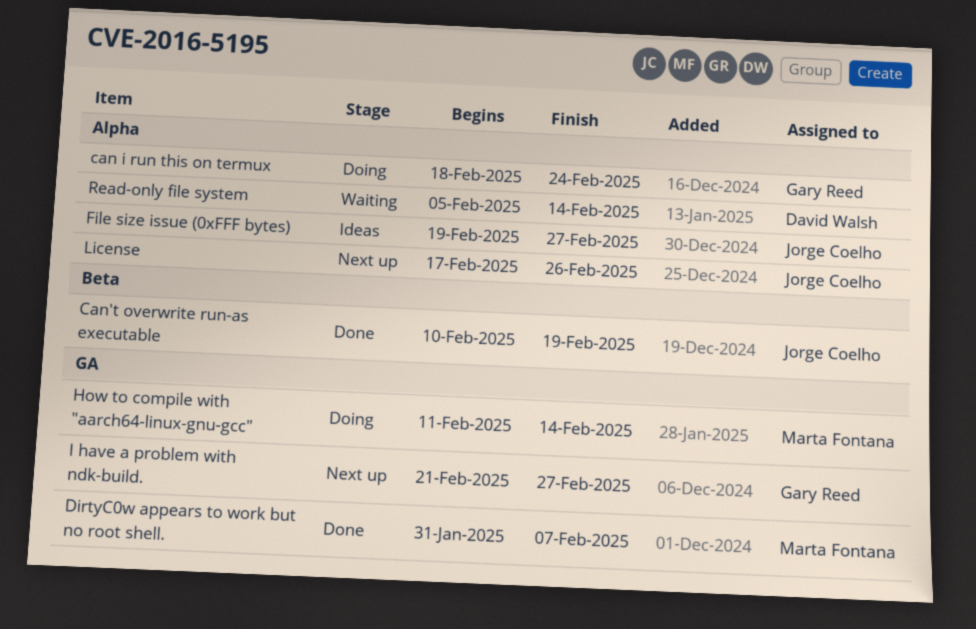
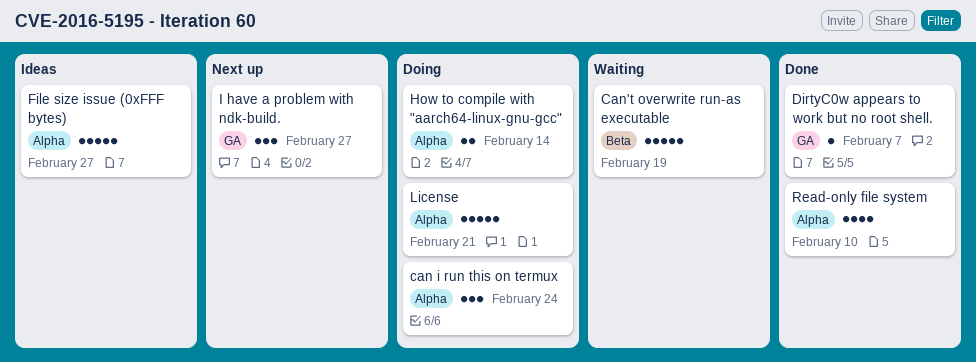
Can't overwrite run-as executable, status: Done -> Waiting
How to compile with "aarch64-linux-gnu-gcc", label: GA -> Alpha
License, status: Next up -> Doing
License, due: Feb 26 -> Feb 21
Read-only file system, status: Waiting -> Done
Read-only file system, due: Feb 14 -> Feb 10

